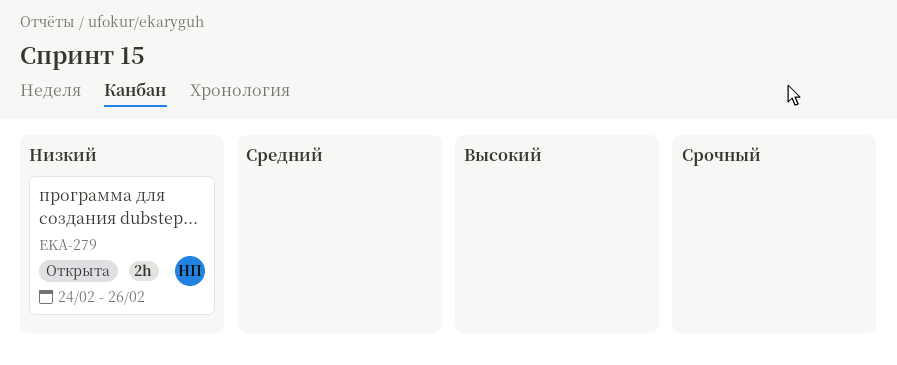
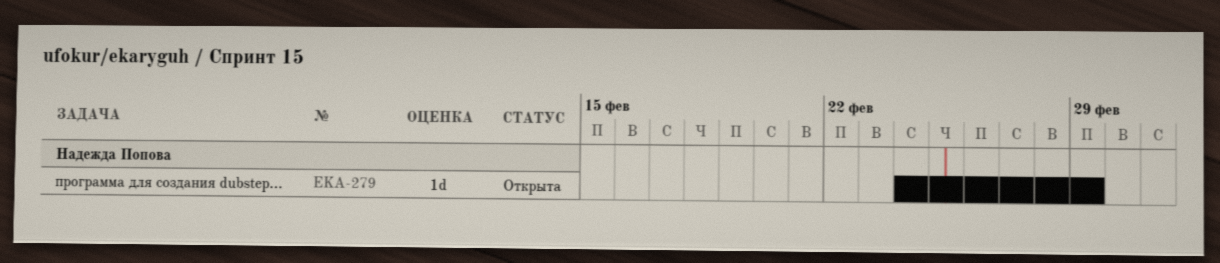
EKA-279, estimate: 2h -> 1d
EKA-279, due: Feb 26 -> Feb 29

